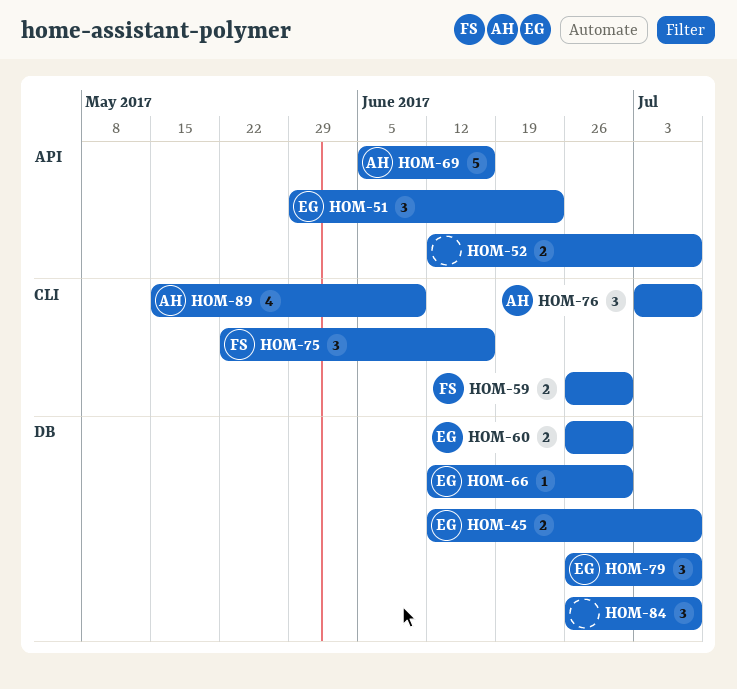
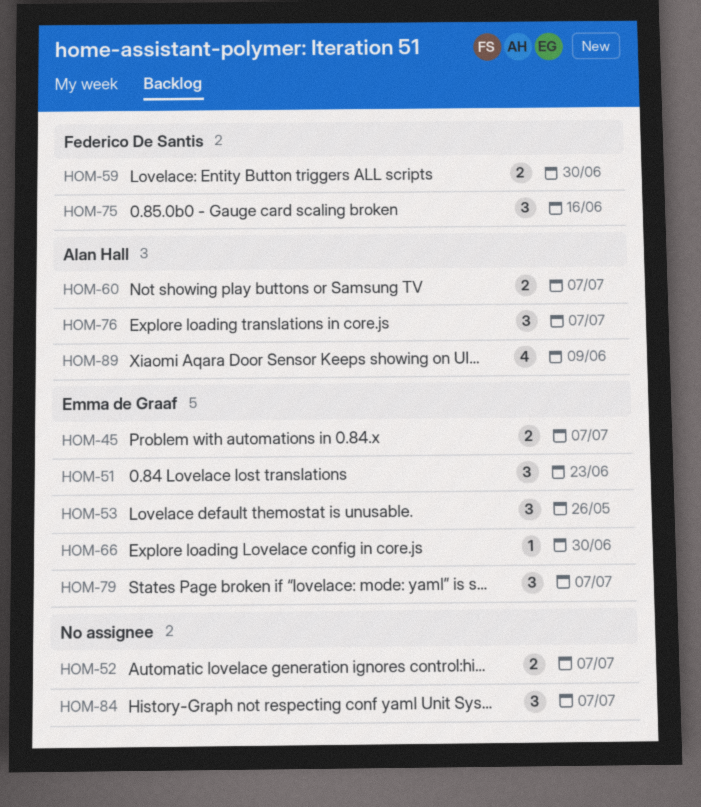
HOM-53: none -> present
HOM-60, owner: Emma de Graaf -> Alan Hall
HOM-60, due: Jun 30 -> Jul 7
HOM-69: present -> none

